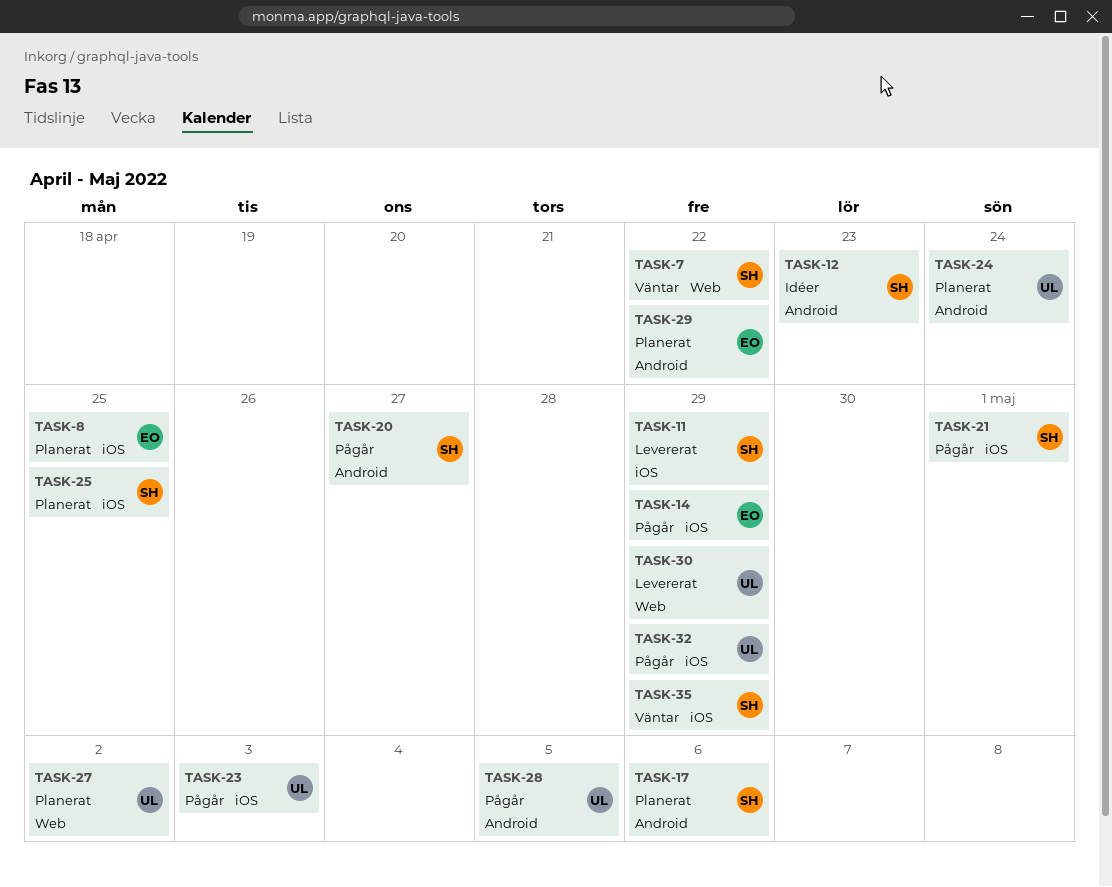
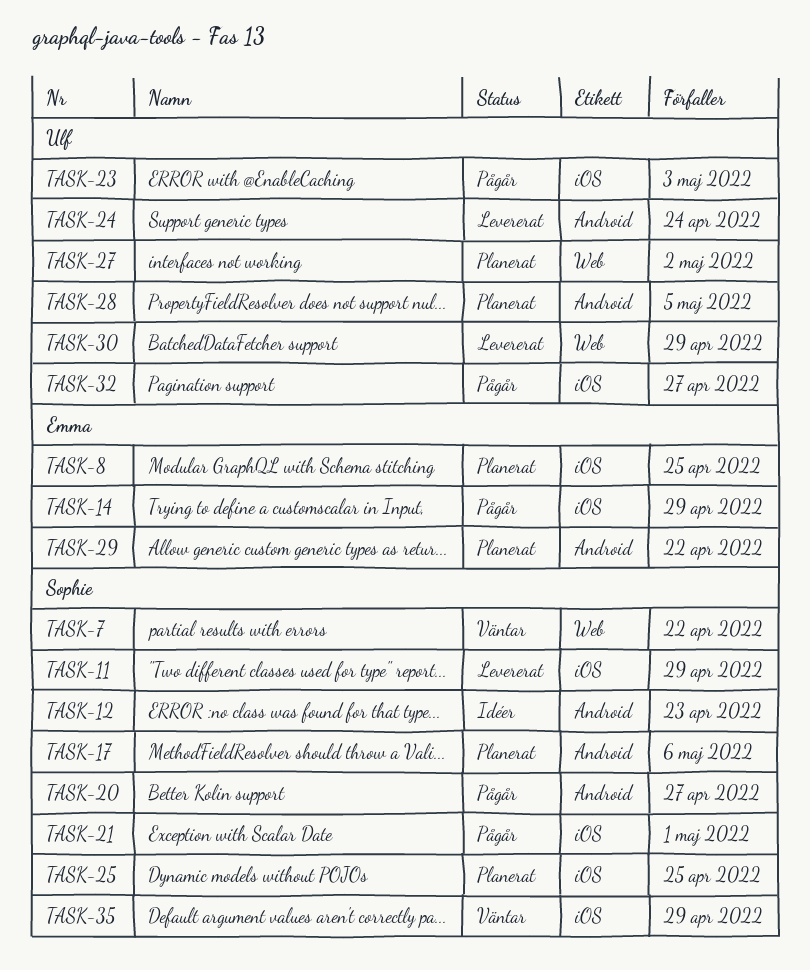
TASK-24, status: Planerat -> Levererat
TASK-28, status: Pågår -> Planerat
TASK-32, due: Apr 29 -> Apr 27

